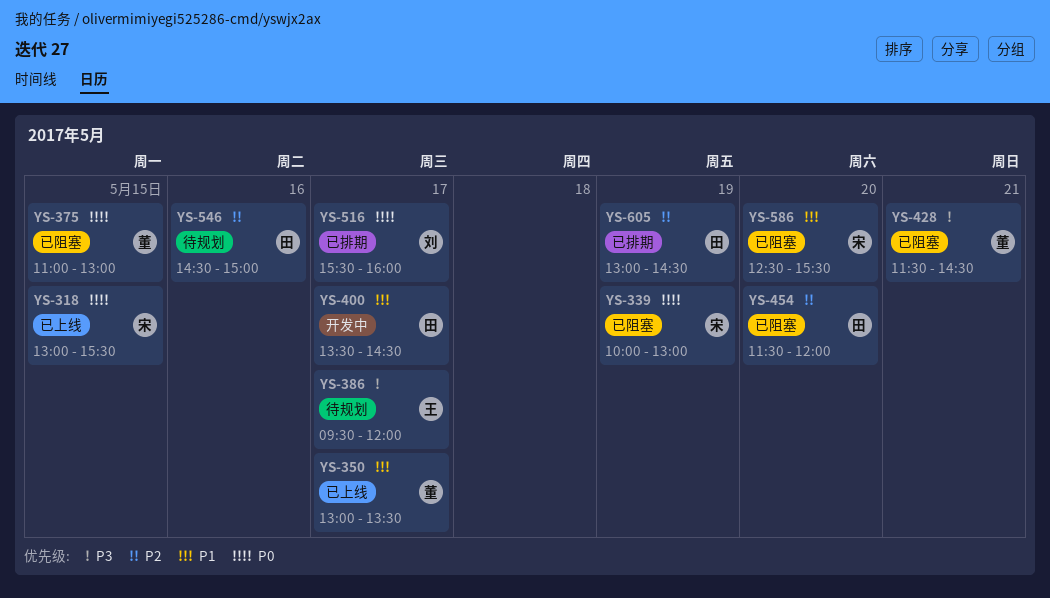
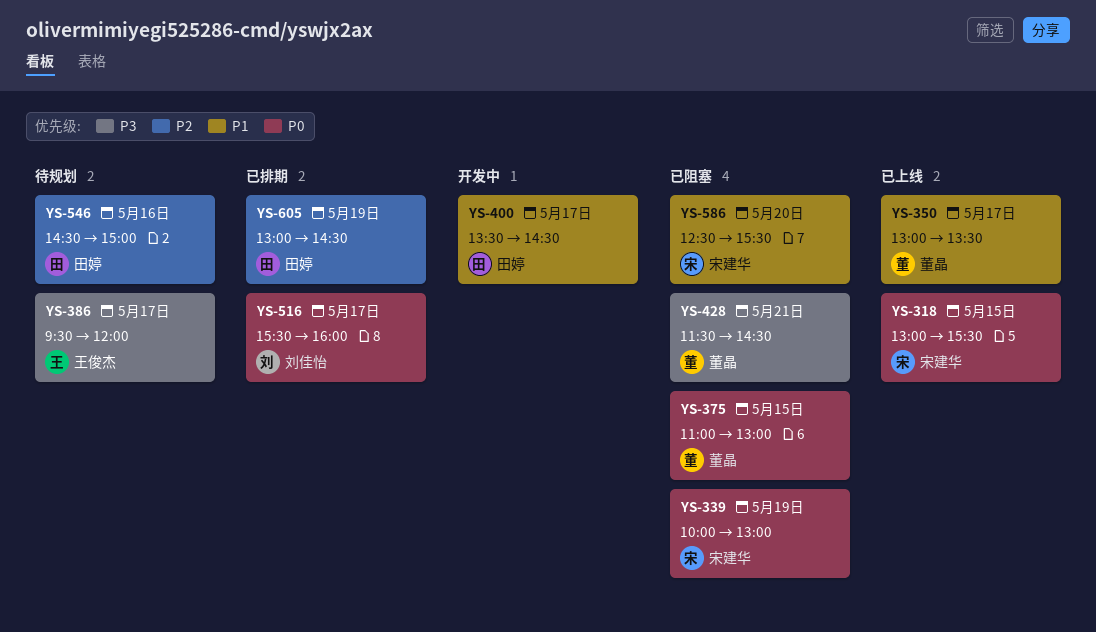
YS-454: present -> none

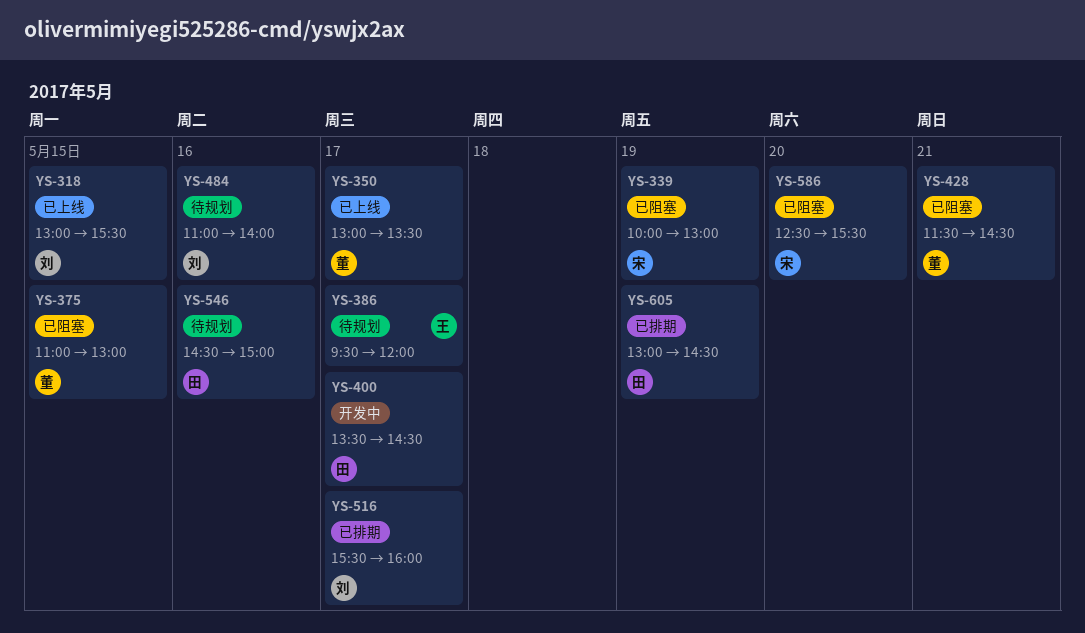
YS-318, owner: 宋建华 -> 刘佳怡
YS-484: none -> present

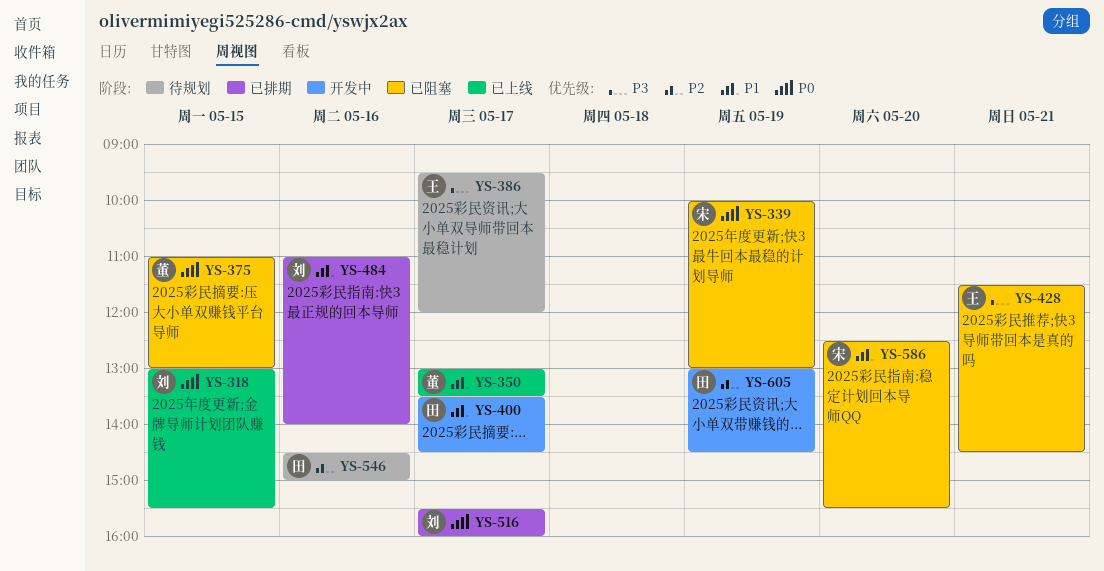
YS-428, owner: 董 -> 王
YS-484, status: 待规划 -> 已排期
YS-605, status: 已排期 -> 开发中

